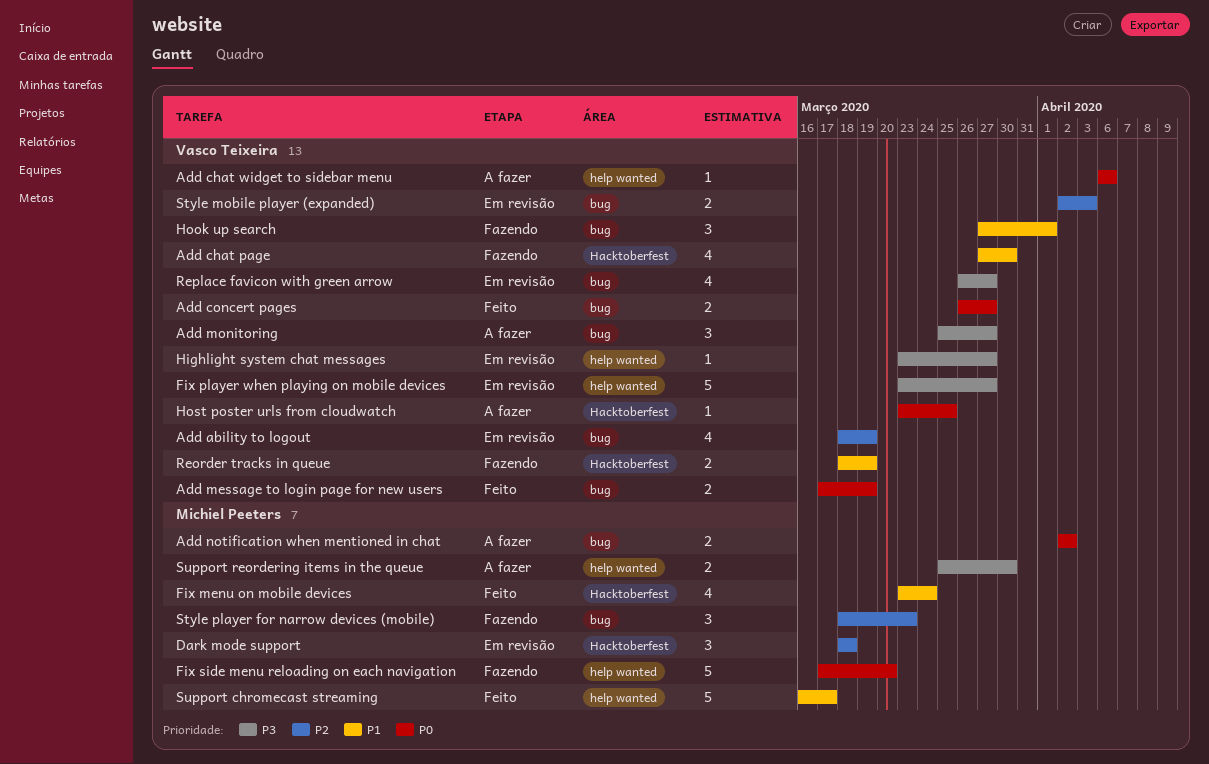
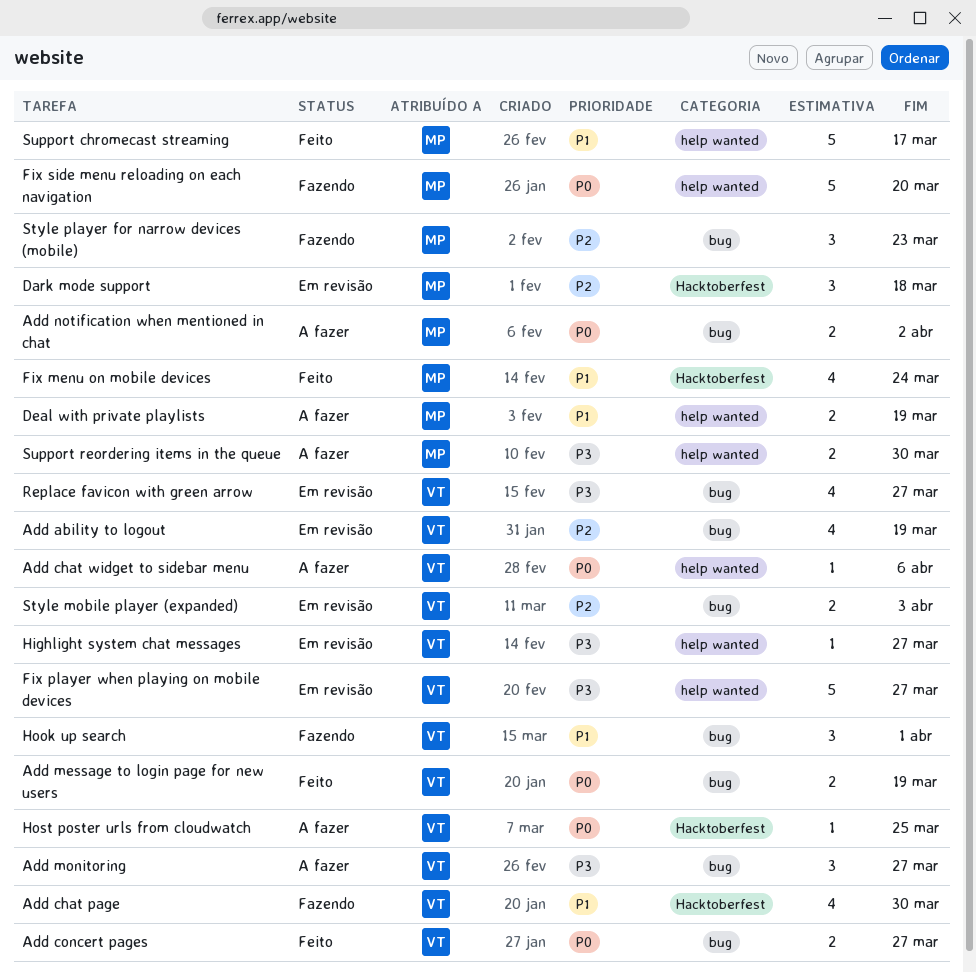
Deal with private playlists: none -> present
Reorder tracks in queue: present -> none

